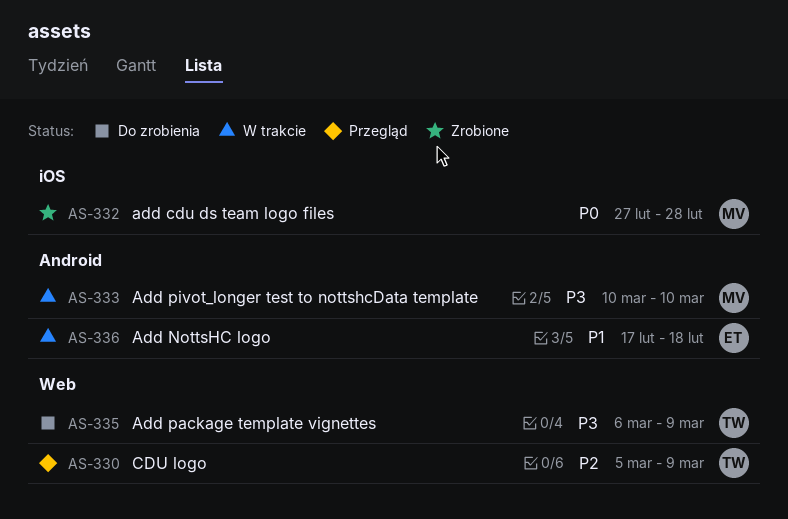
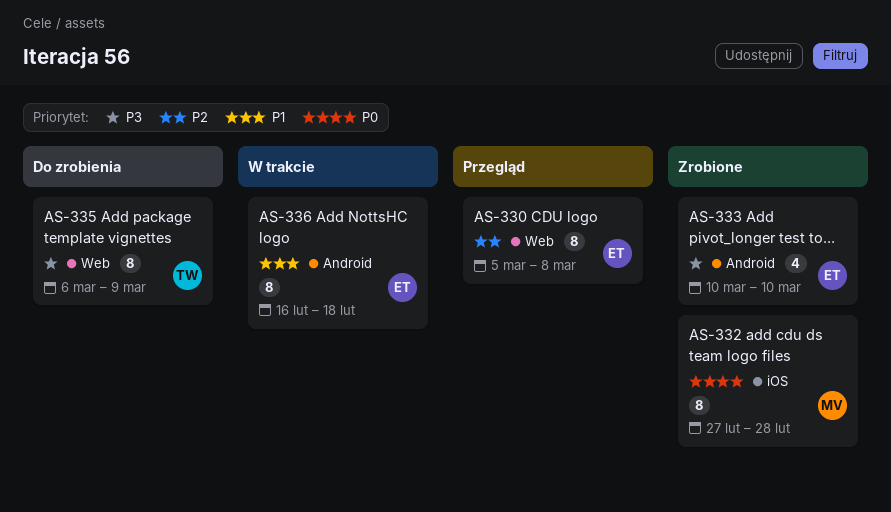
AS-330, owner: TW -> ET
AS-330, due: Mar 9 -> Mar 8
AS-333, status: W trakcie -> Zrobione
AS-333, owner: MV -> ET
AS-336, start: Feb 17 -> Feb 16

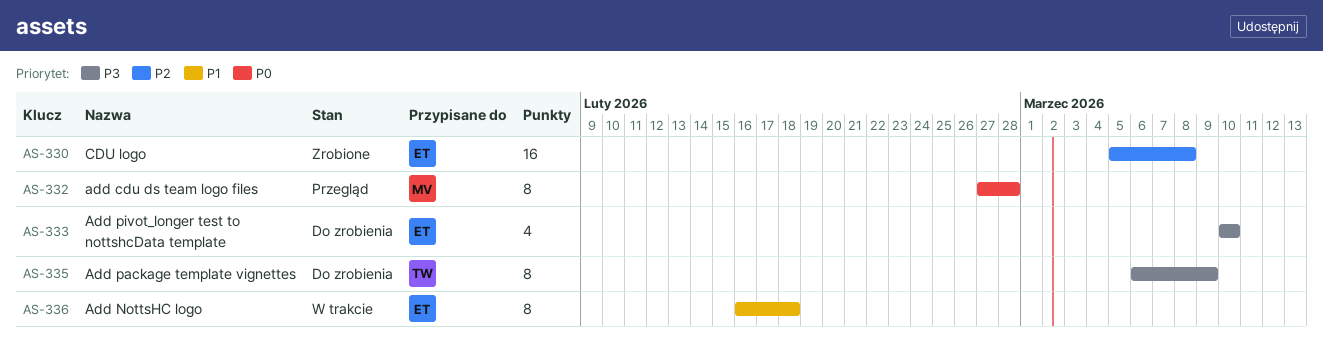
AS-330, status: Przegląd -> Zrobione
AS-330, estimate: 8 -> 16
AS-332, status: Zrobione -> Przegląd
AS-333, status: Zrobione -> Do zrobienia

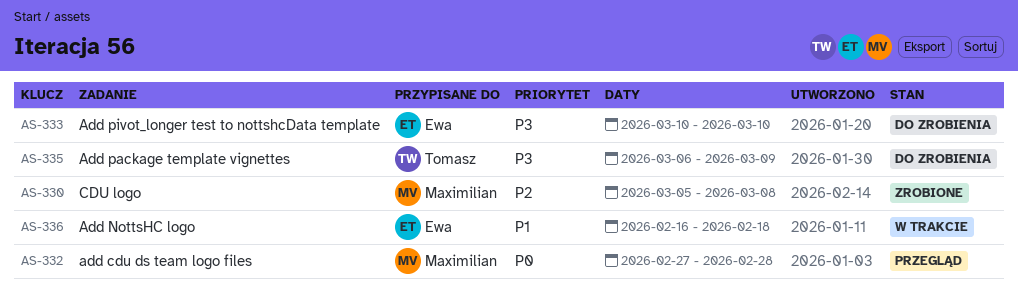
AS-330, owner: Ewa -> Maximilian

